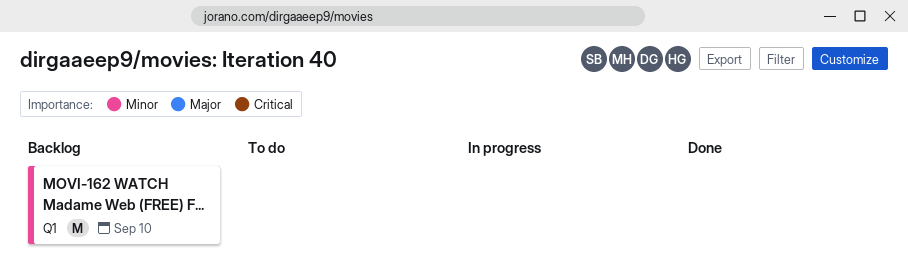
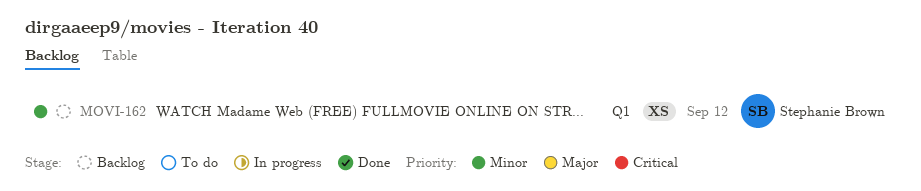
MOVI-162, estimate: M -> XS
MOVI-162, due: Sep 10 -> Sep 12

